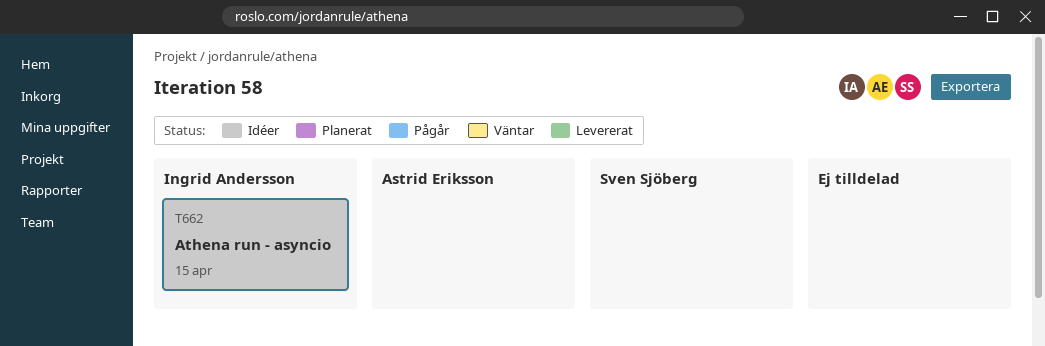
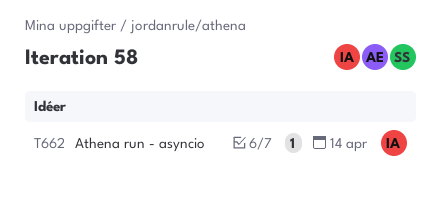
T662, due: Apr 15 -> Apr 14

